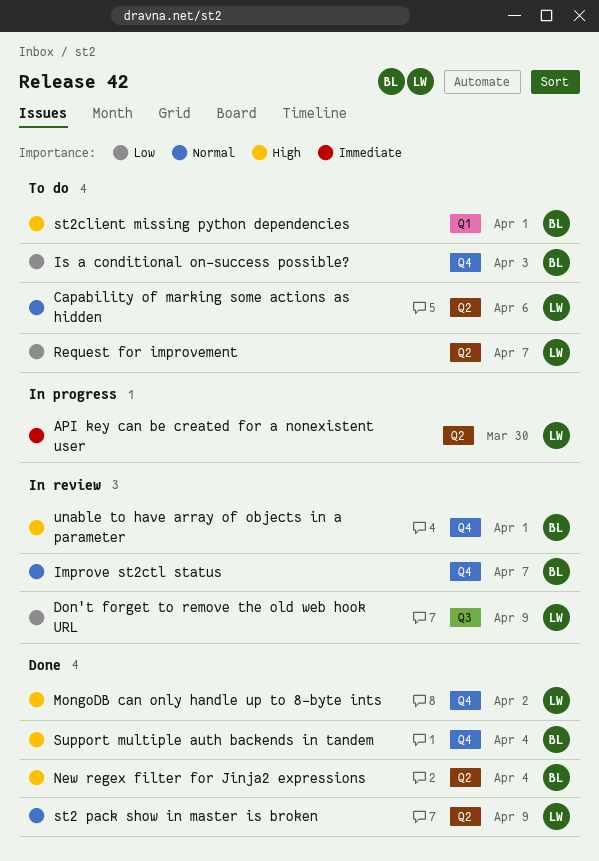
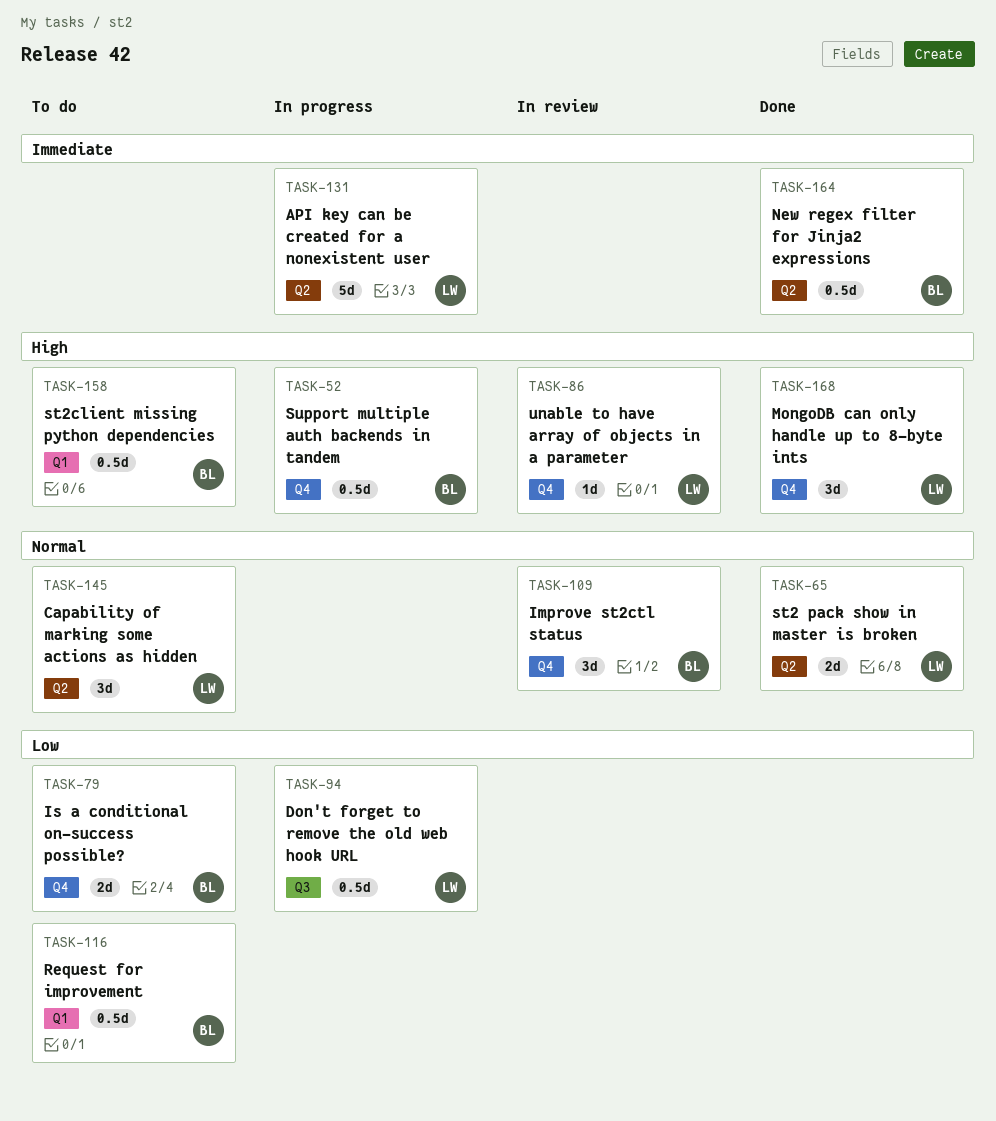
Don't forget to remove the old web hook URL, status: In review -> In progress
New regex filter for Jinja2 expressions, priority: High -> Immediate
Request for improvement, owner: LW -> BL
Request for improvement, label: Q2 -> Q1
Support multiple auth backends in tandem, status: Done -> In progress
unable to have array of objects in a parameter, owner: BL -> LW

